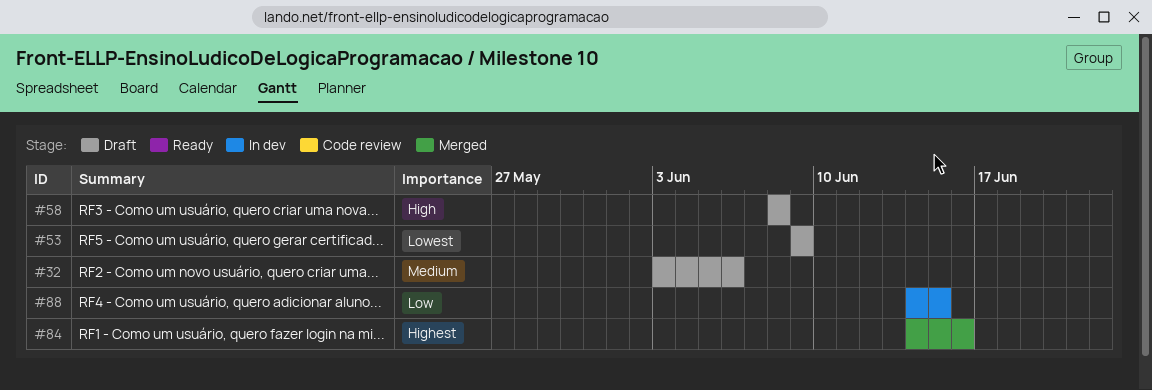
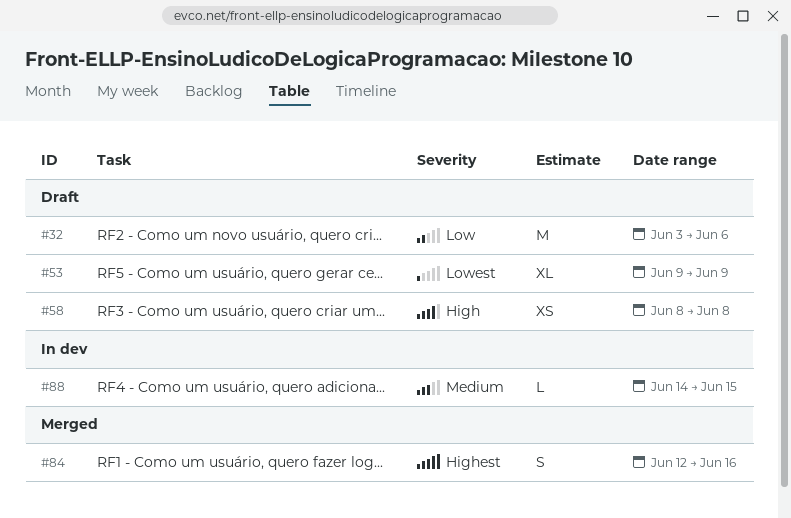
#32, priority: Medium -> Low
#84, start: Jun 14 -> Jun 12
#88, priority: Low -> Medium

